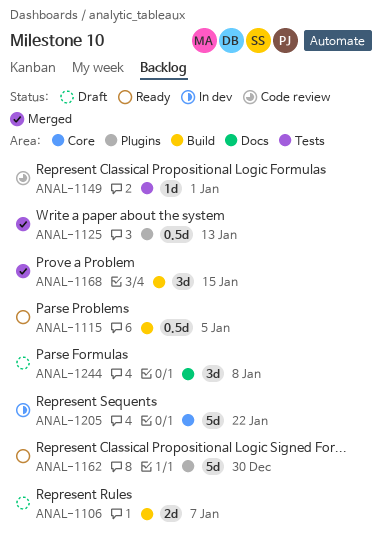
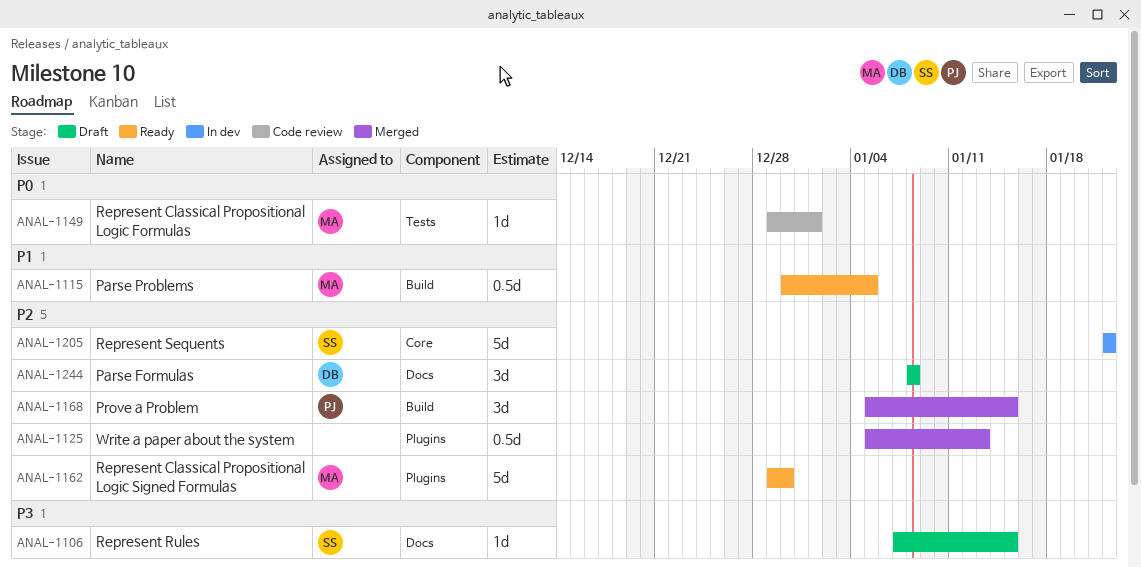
ANAL-1106, label: Build -> Docs
ANAL-1106, estimate: 2d -> 1d
ANAL-1106, due: Jan 7 -> Jan 15

